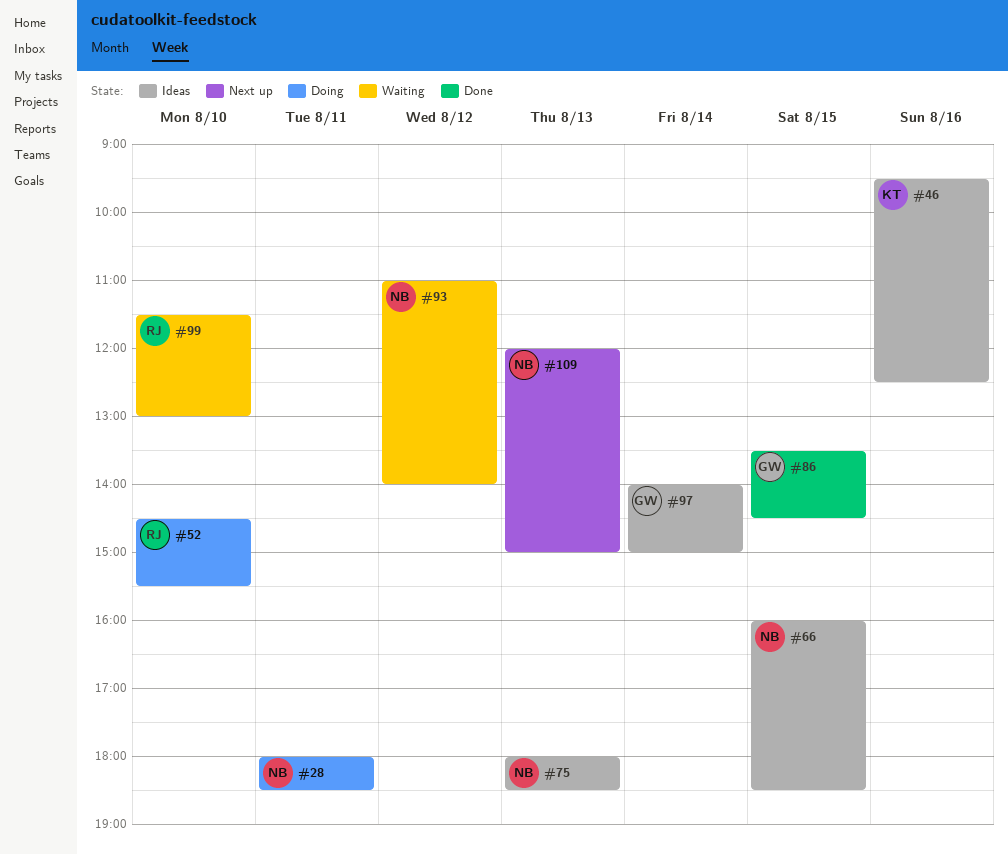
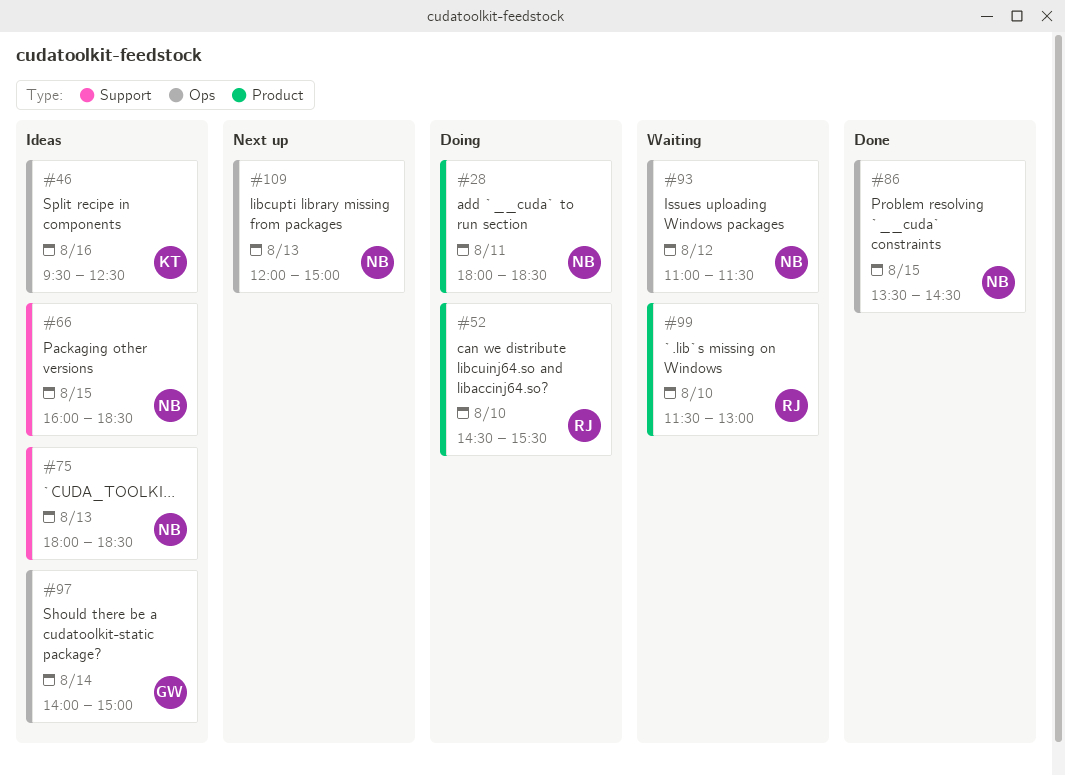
#86, owner: GW -> NB
#93, ends: 14:00 -> 11:30

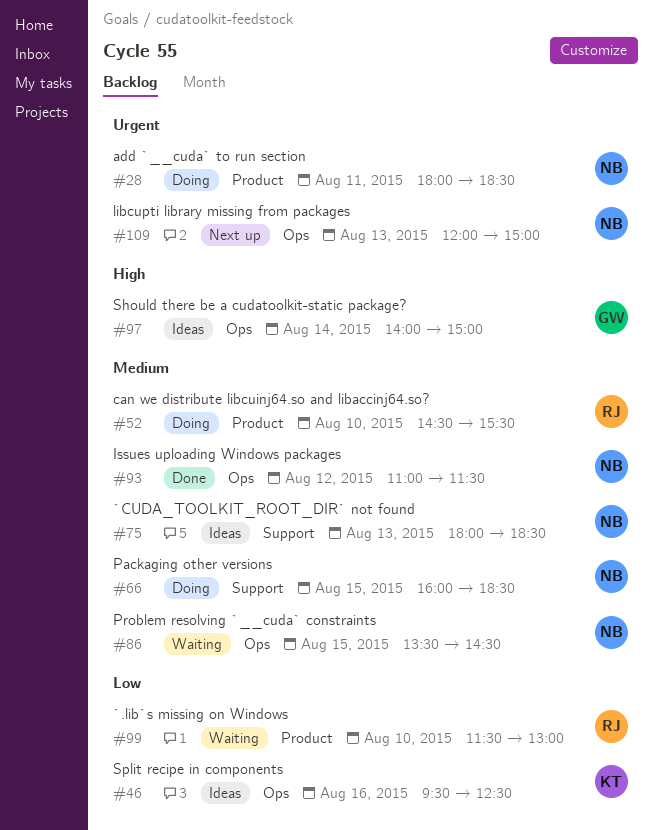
#66, status: Ideas -> Doing
#86, status: Done -> Waiting
#93, status: Waiting -> Done

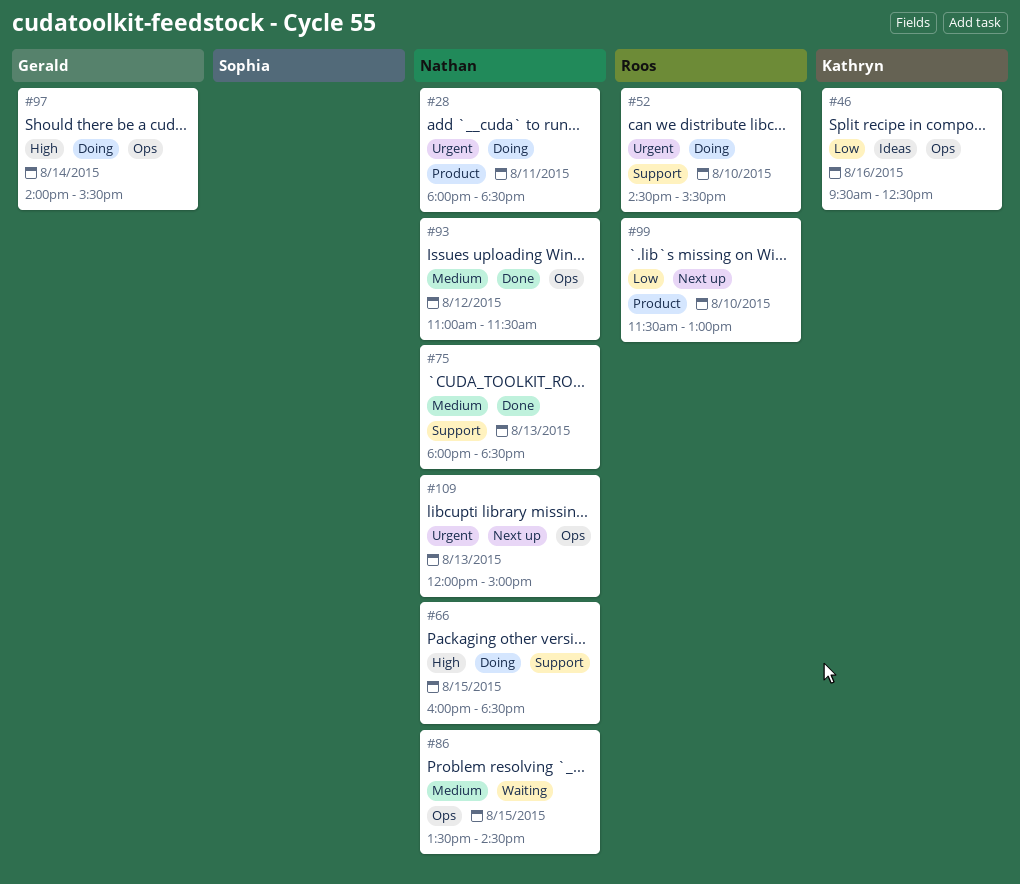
#52, priority: Medium -> Urgent
#52, label: Product -> Support
#66, priority: Medium -> High
#75, status: Ideas -> Done
#97, status: Ideas -> Doing
#97, ends: 15:00 -> 15:30
#99, status: Waiting -> Next up

